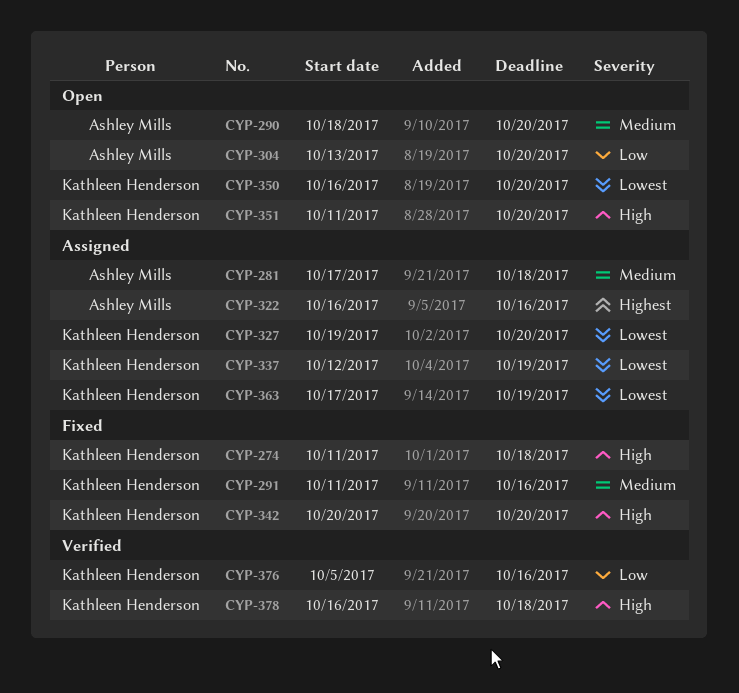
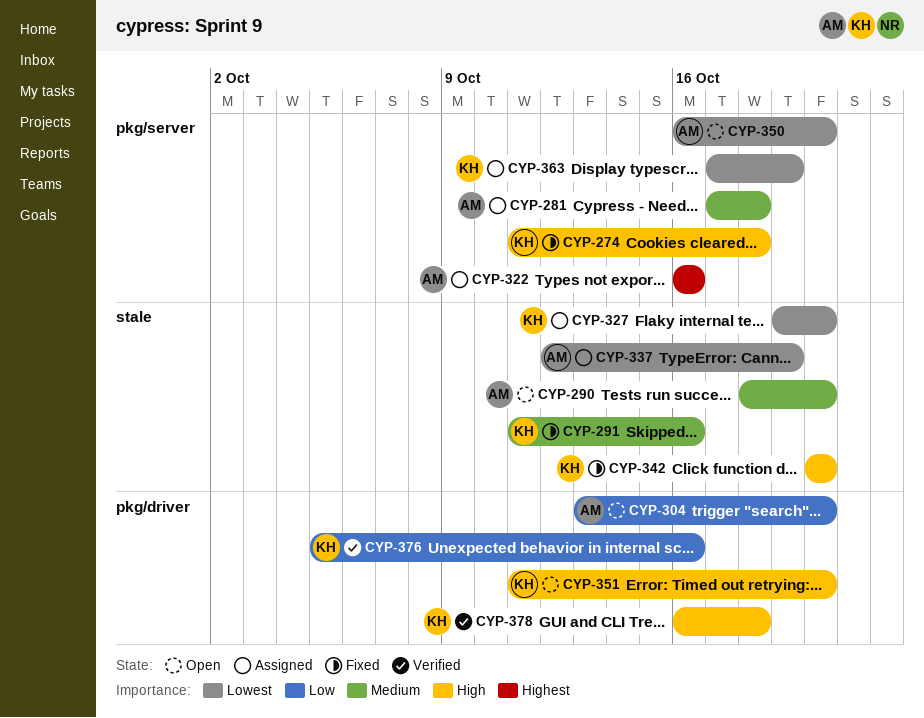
CYP-337, owner: Kathleen Henderson -> Ashley Mills
CYP-350, owner: Kathleen Henderson -> Ashley Mills

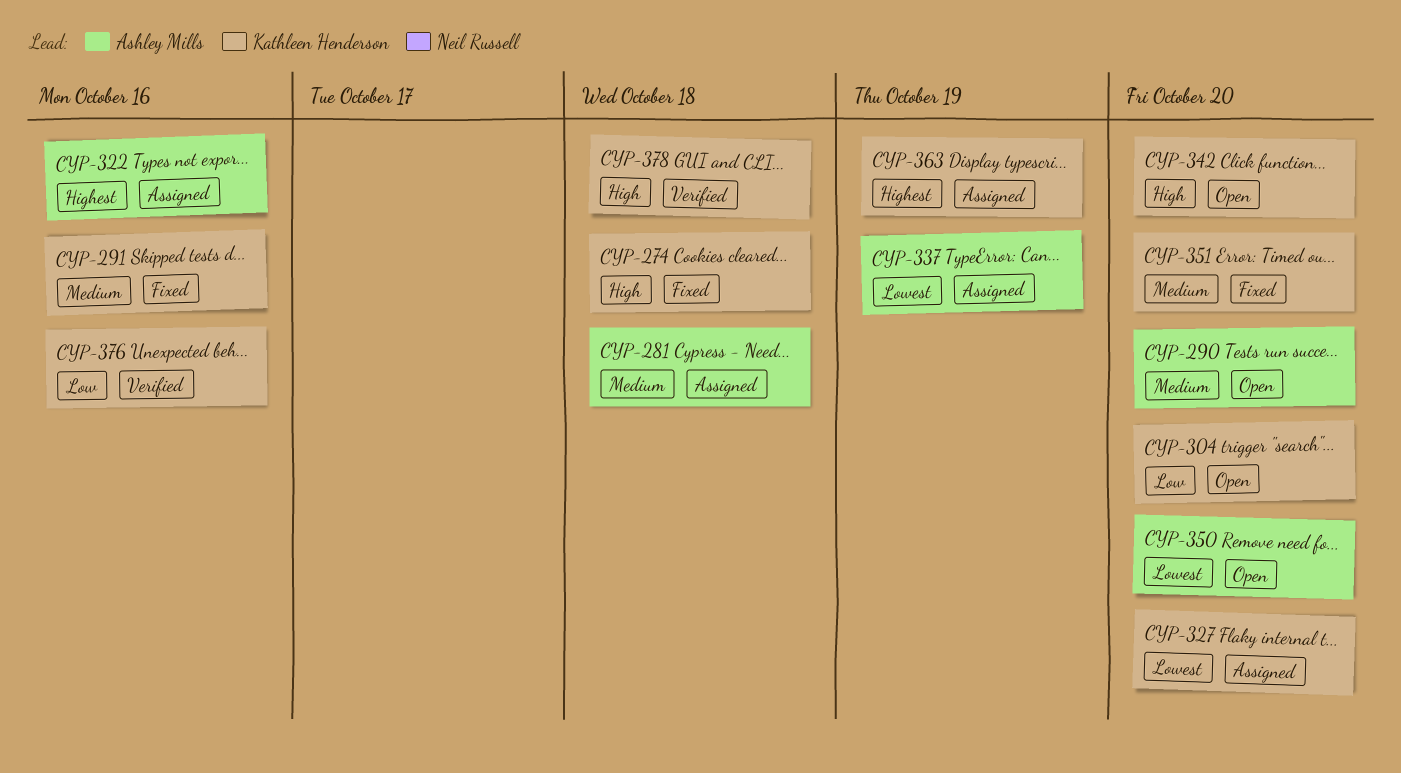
CYP-304, owner: Ashley Mills -> Kathleen Henderson
CYP-342, status: Fixed -> Open
CYP-351, status: Open -> Fixed
CYP-351, priority: High -> Medium
CYP-363, priority: Lowest -> Highest

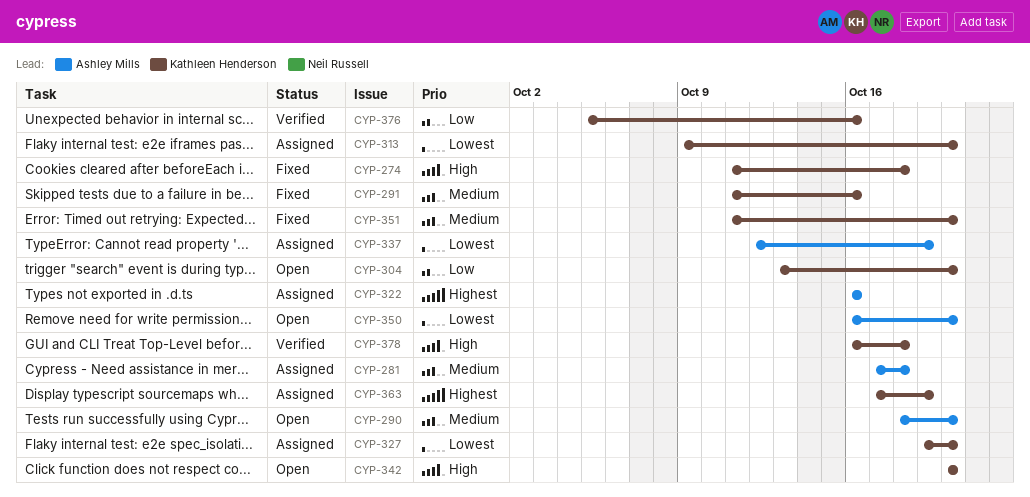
CYP-313: none -> present

